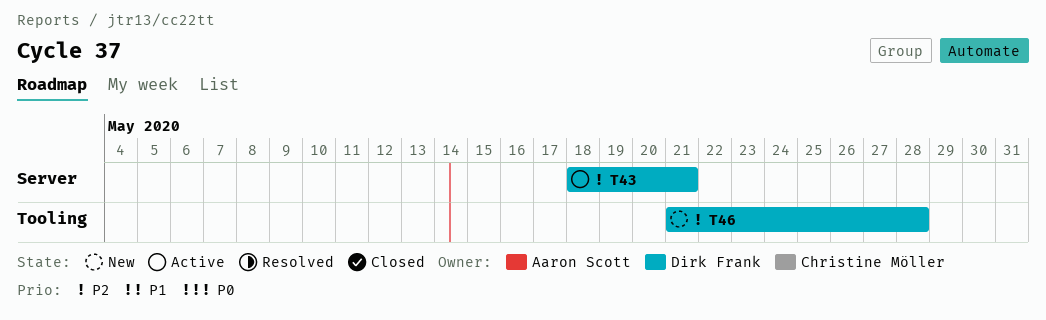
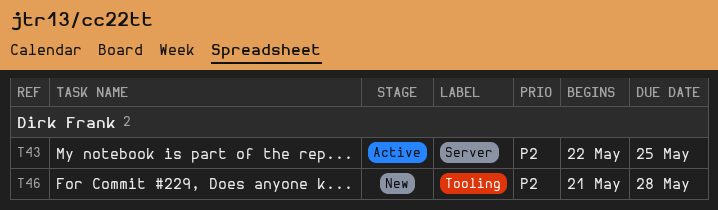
T43, start: May 18 -> May 22
T43, due: May 21 -> May 25

